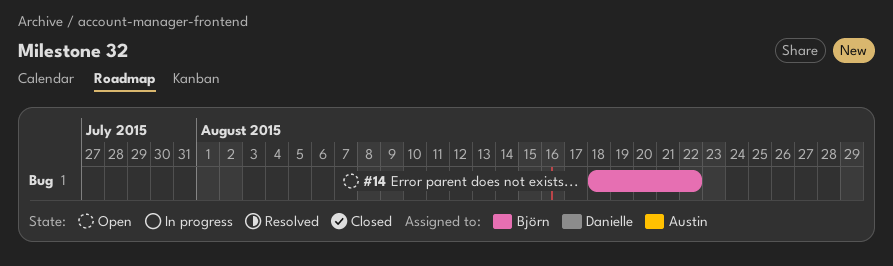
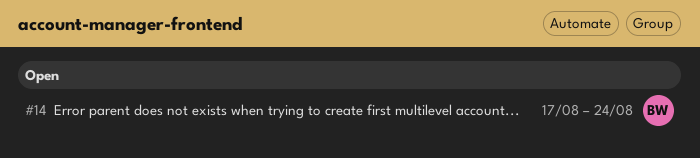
#14, start: Aug 18 -> Aug 17
#14, due: Aug 22 -> Aug 24

